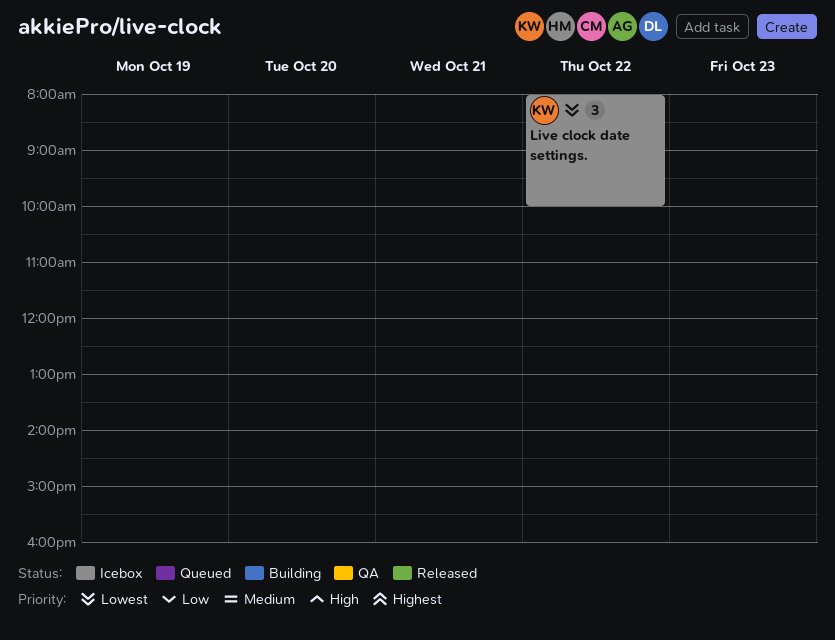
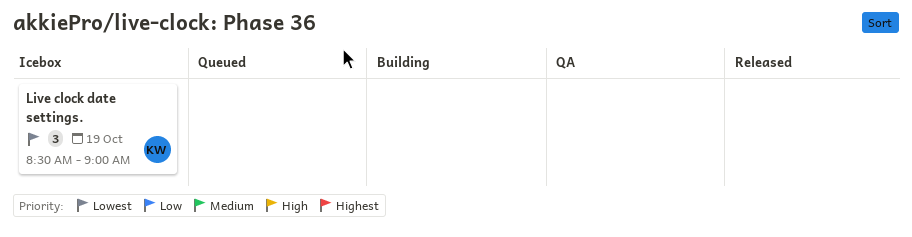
Live clock date settings., day: Oct 22 -> Oct 19
Live clock date settings., begins: 08:00 -> 08:30
Live clock date settings., ends: 10:00 -> 09:00

